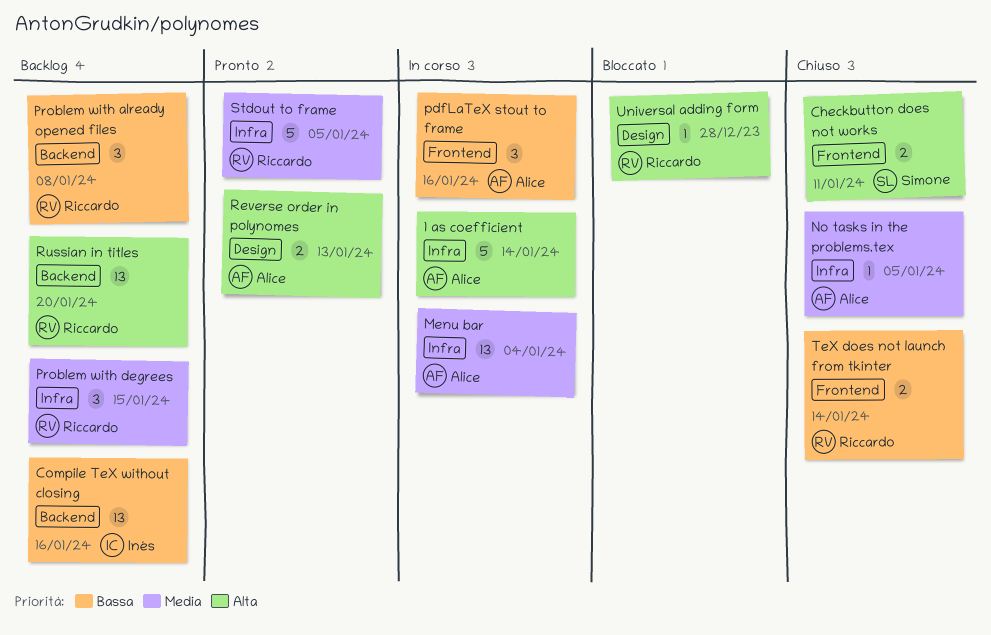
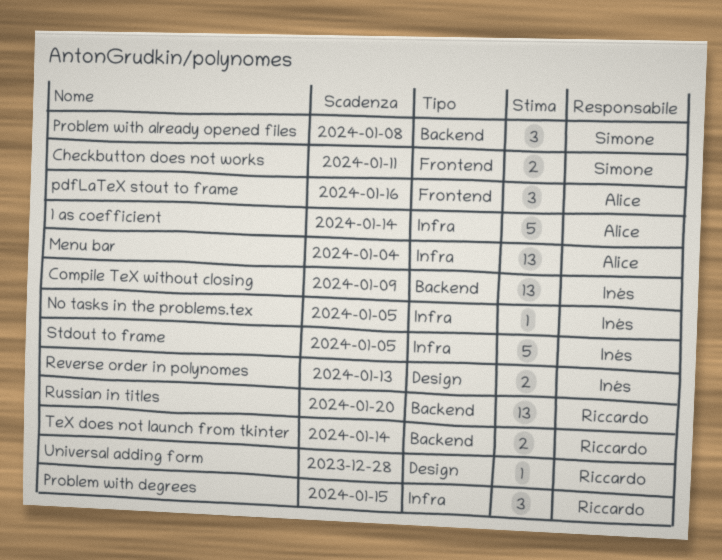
Compile TeX without closing, due: Jan 16 -> Jan 9
No tasks in the problems.tex, owner: Alice -> Inés
Problem with already opened files, owner: Riccardo -> Simone
Reverse order in polynomes, owner: Alice -> Inés
Stdout to frame, owner: Riccardo -> Inés
TeX does not launch from tkinter, label: Frontend -> Backend

